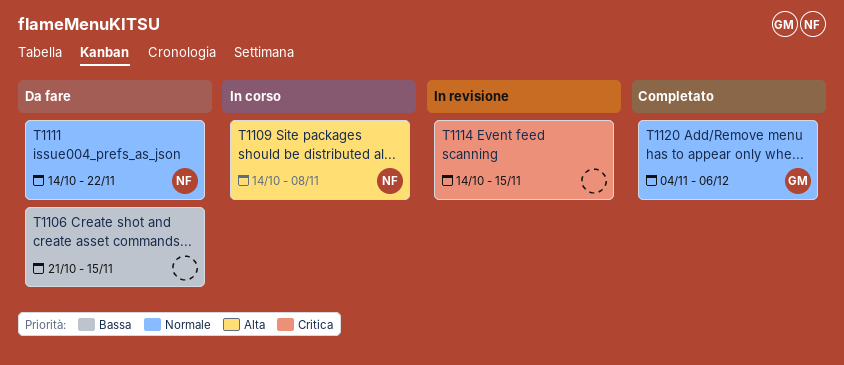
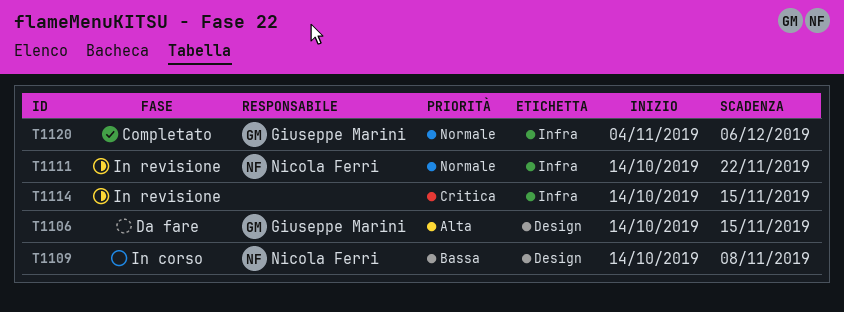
T1106, owner: none -> Giuseppe Marini
T1106, priority: Bassa -> Alta
T1106, start: Oct 21 -> Oct 14
T1109, priority: Alta -> Bassa
T1111, status: Da fare -> In revisione

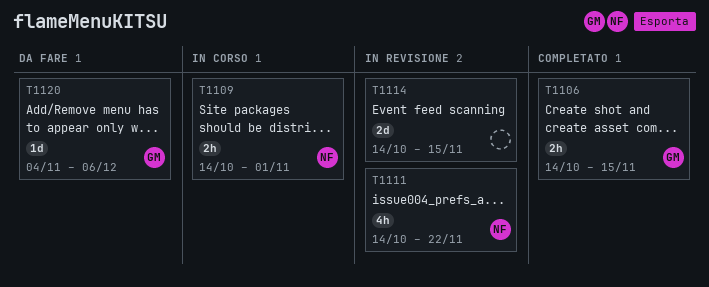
T1106, status: Da fare -> Completato
T1109, due: Nov 8 -> Nov 1
T1120, status: Completato -> Da fare

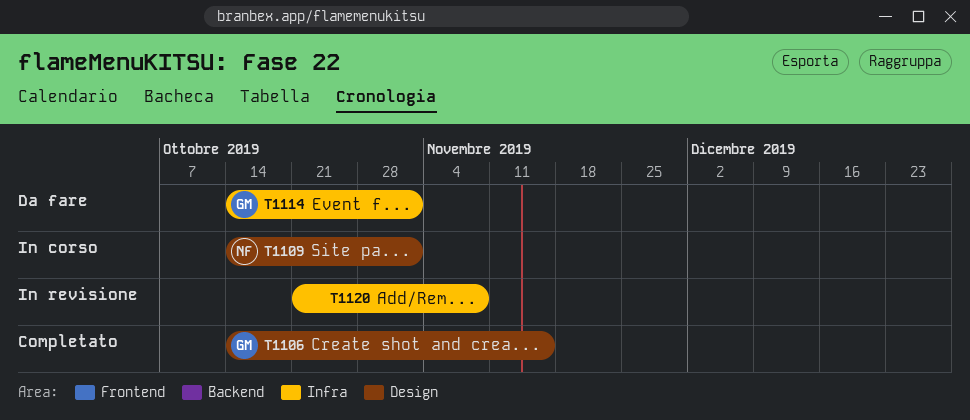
T1111: present -> none
T1114, status: In revisione -> Da fare
T1114, owner: none -> GM
T1114, due: Nov 15 -> Nov 1
T1120, status: Da fare -> In revisione
T1120, owner: GM -> none
T1120, start: Nov 4 -> Oct 21
T1120, due: Dec 6 -> Nov 8

